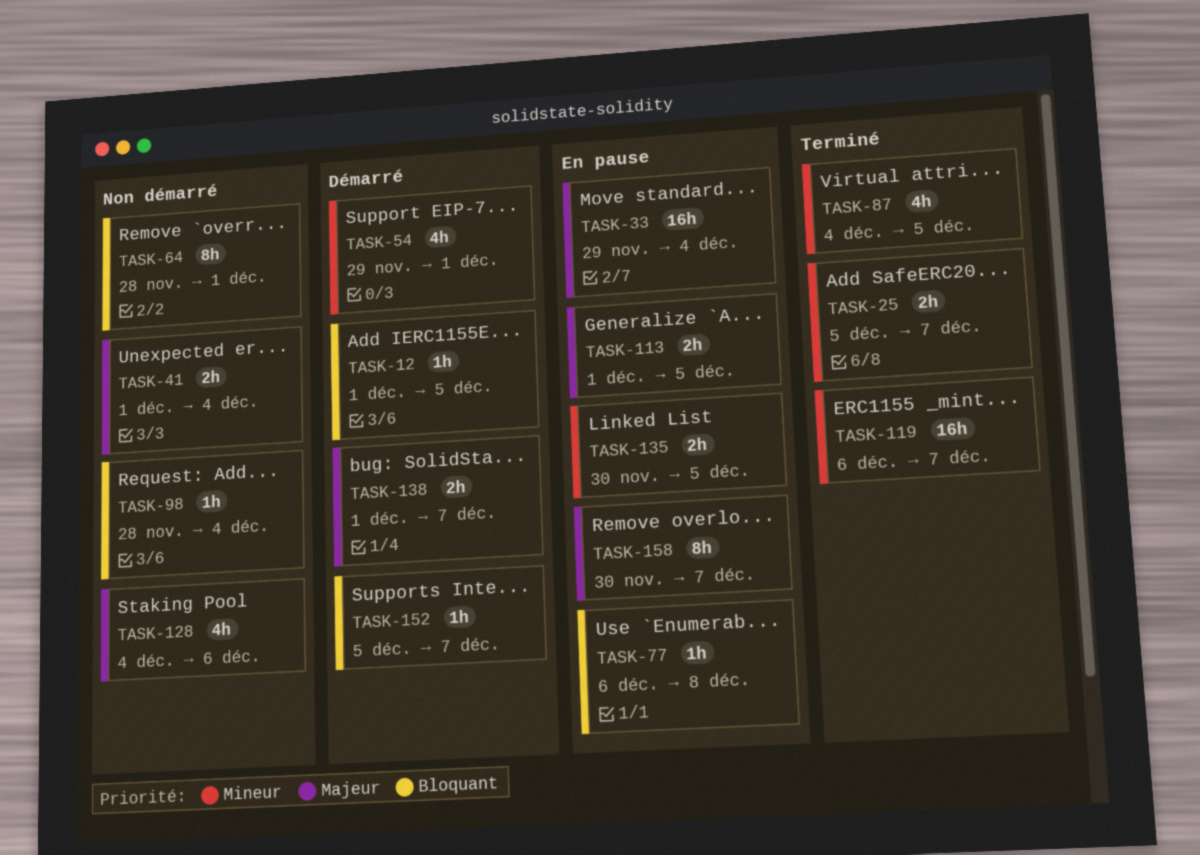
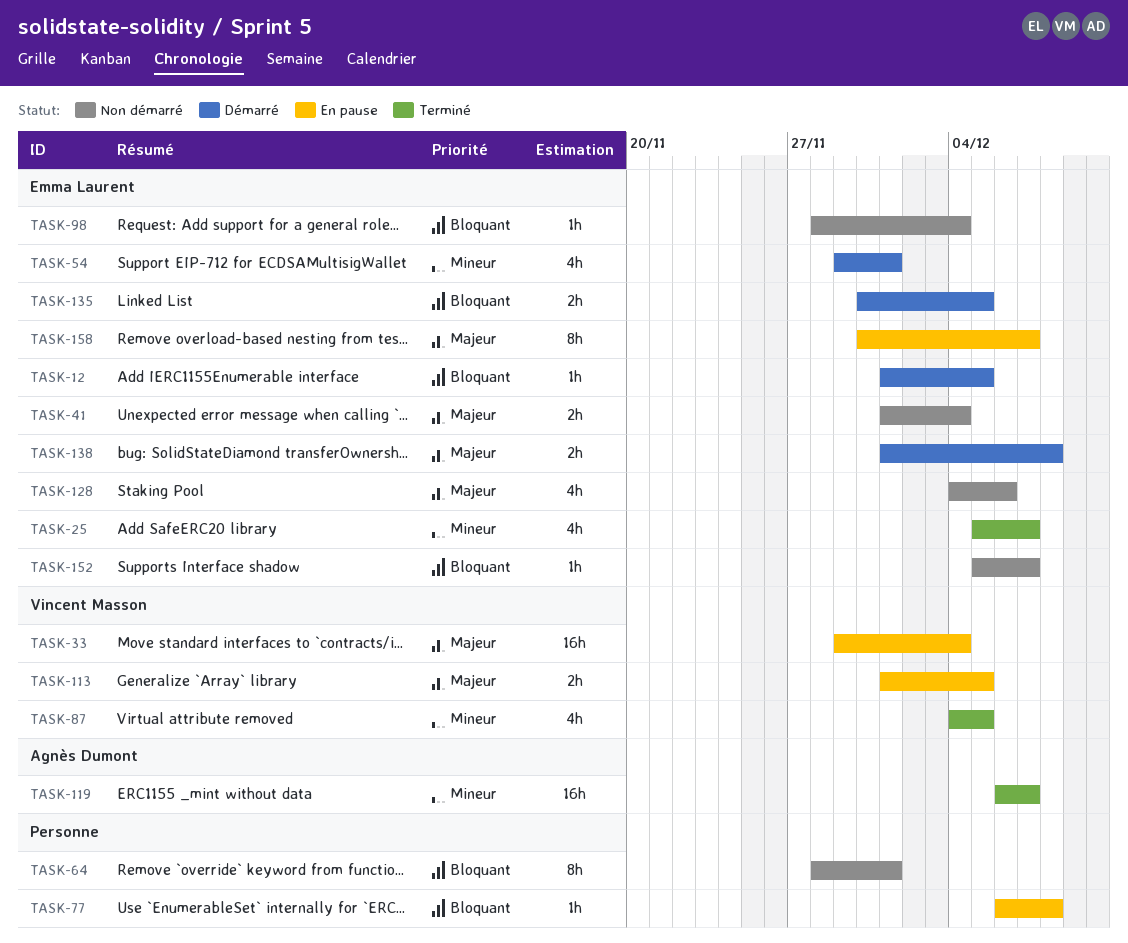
TASK-25, estimate: 2h -> 4h
TASK-135, status: En pause -> Démarré
TASK-135, priority: Mineur -> Bloquant
TASK-138, due: Dec 7 -> Dec 8
TASK-152, status: Démarré -> Non démarré

